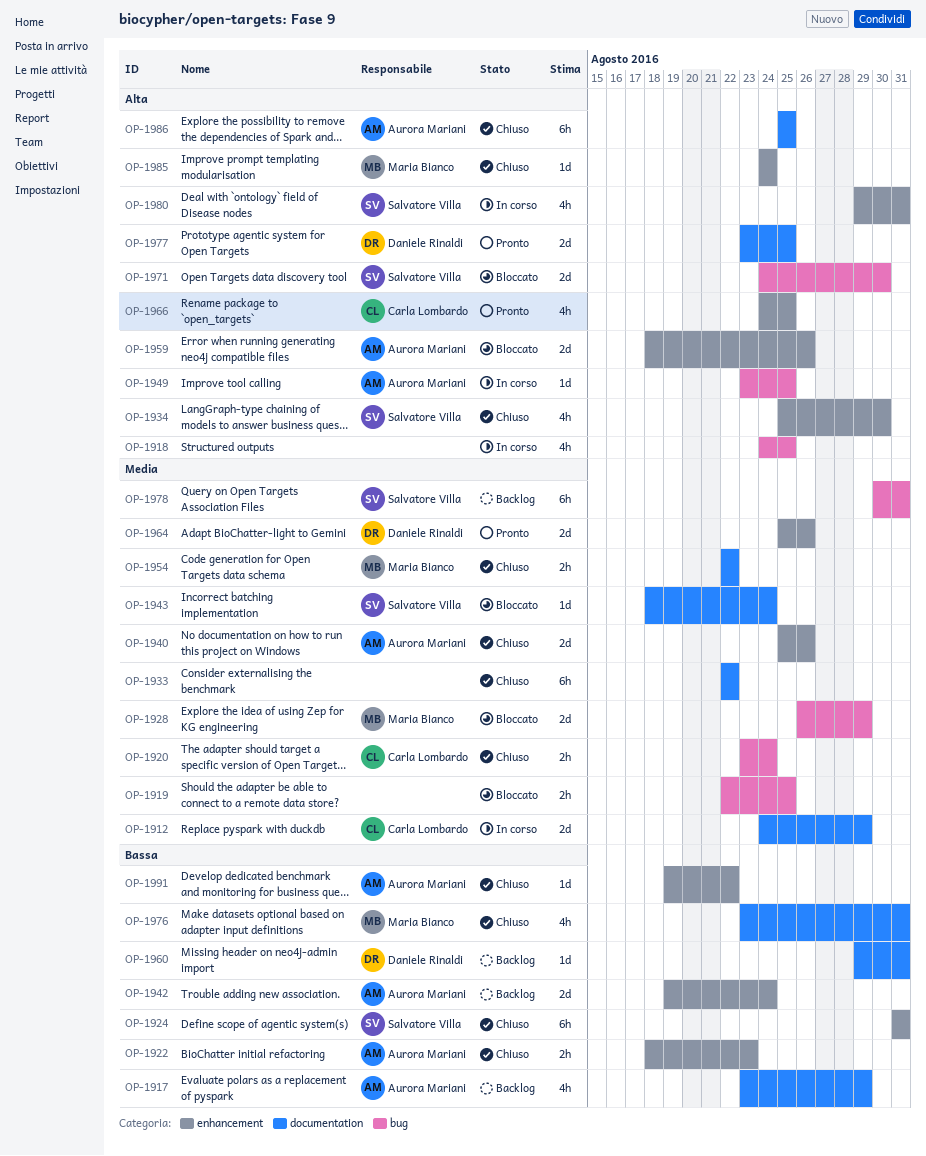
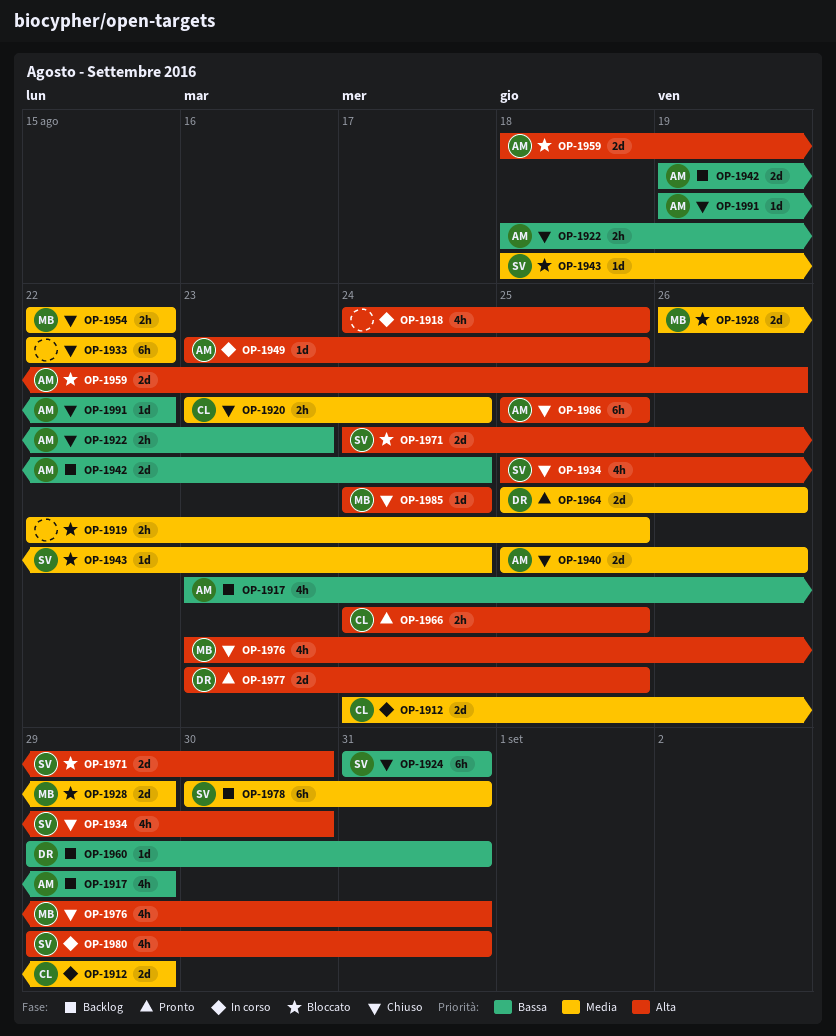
OP-1966, estimate: 4h -> 2h
OP-1976, priority: Bassa -> Alta

